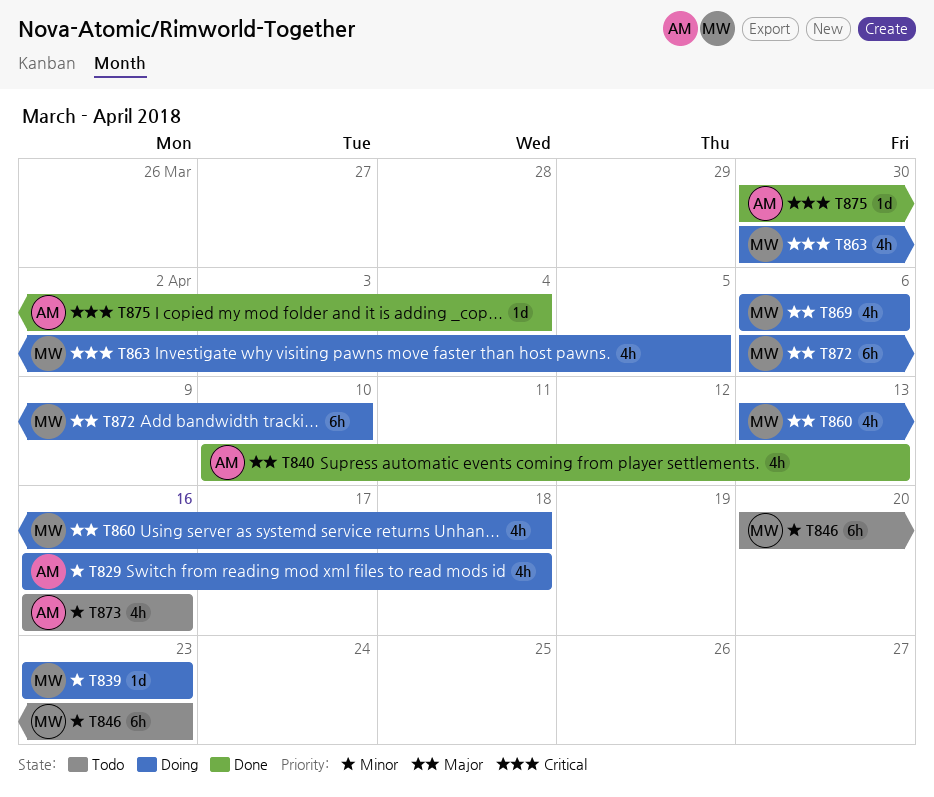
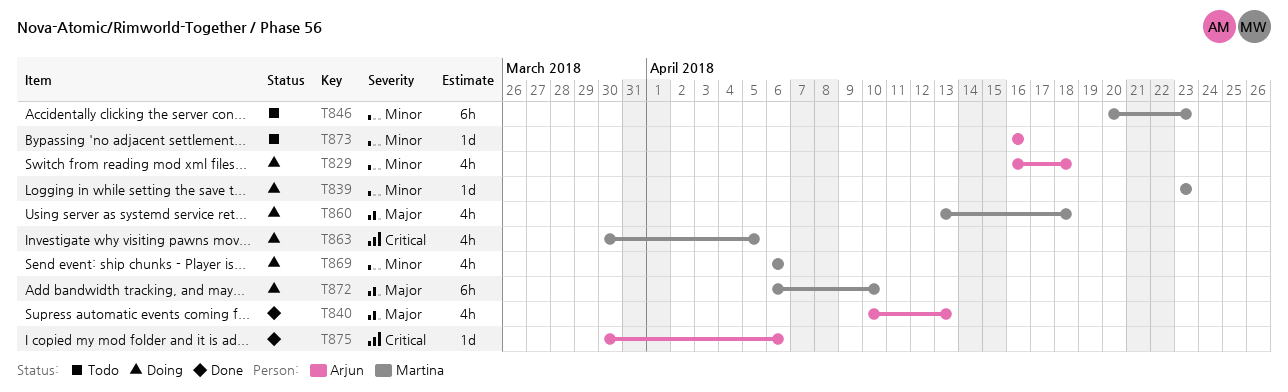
T869, priority: Major -> Minor
T873, estimate: 4h -> 1d
T875, due: Apr 4 -> Apr 6

